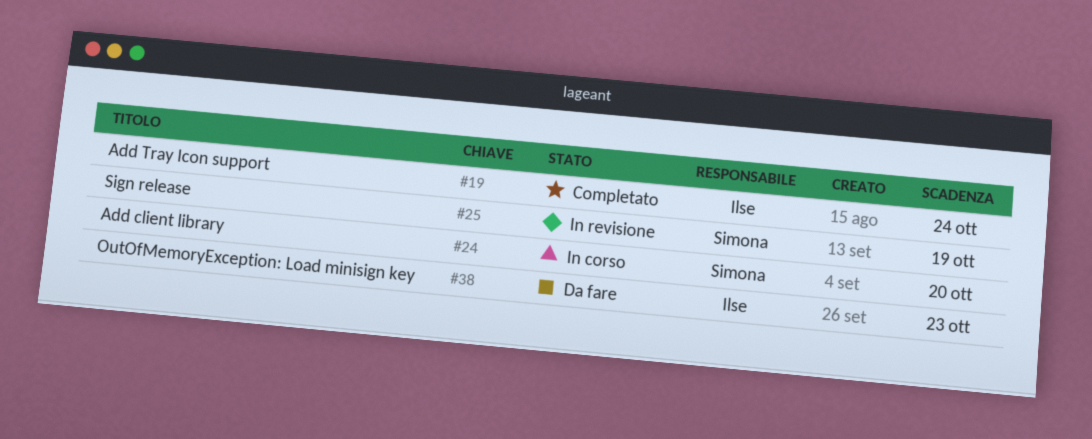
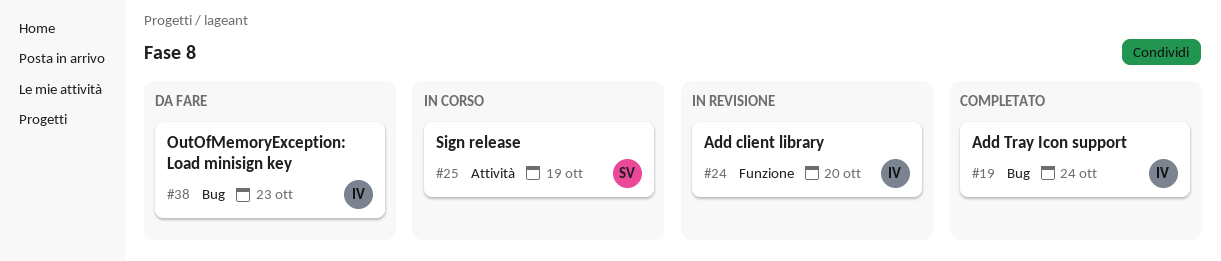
#24, status: In corso -> In revisione
#24, owner: Simona -> Ilse
#25, status: In revisione -> In corso

